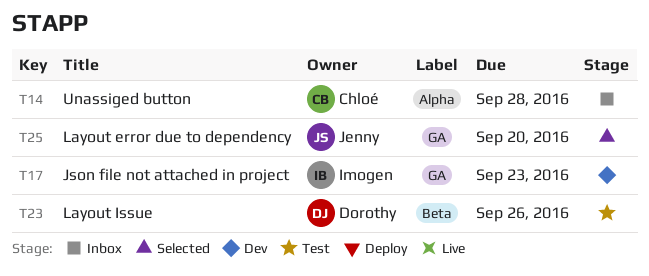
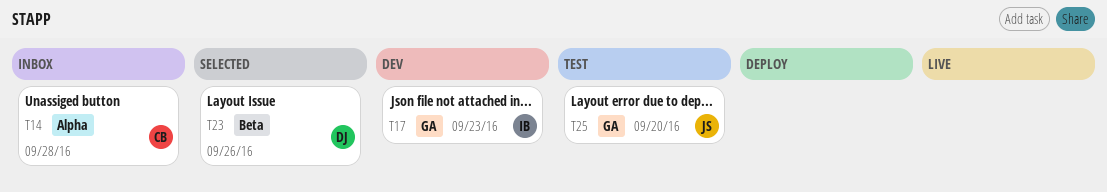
T23, status: Test -> Selected
T25, status: Selected -> Test

